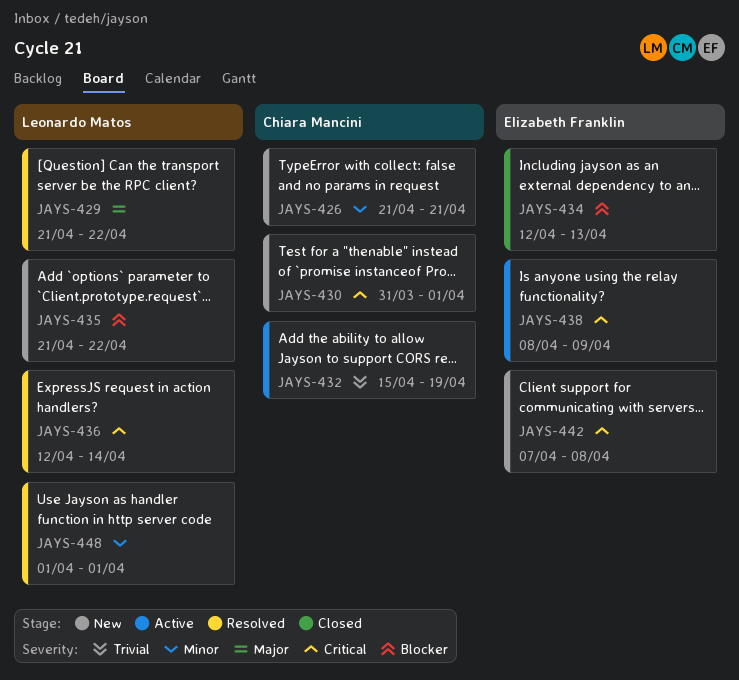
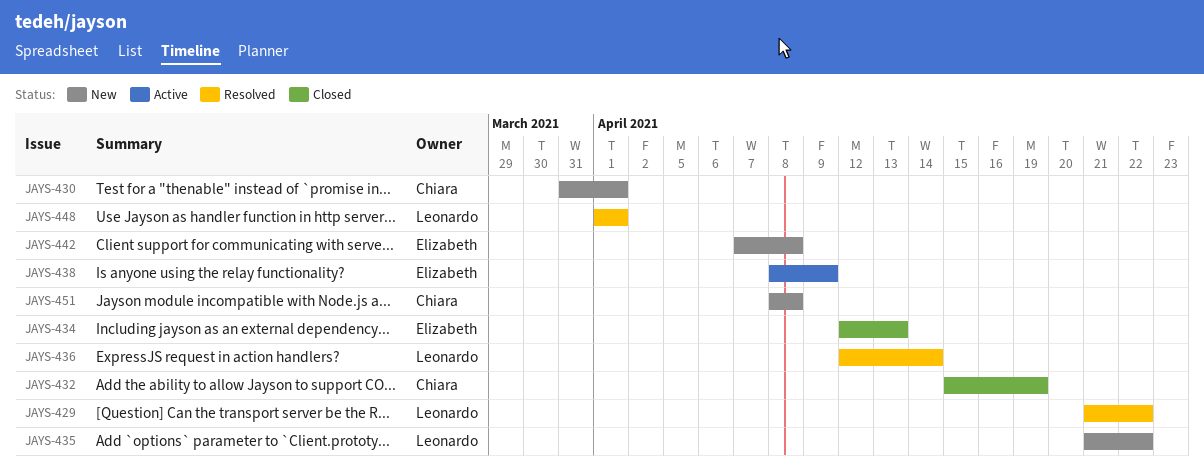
JAYS-426: present -> none
JAYS-432, status: Active -> Closed
JAYS-451: none -> present

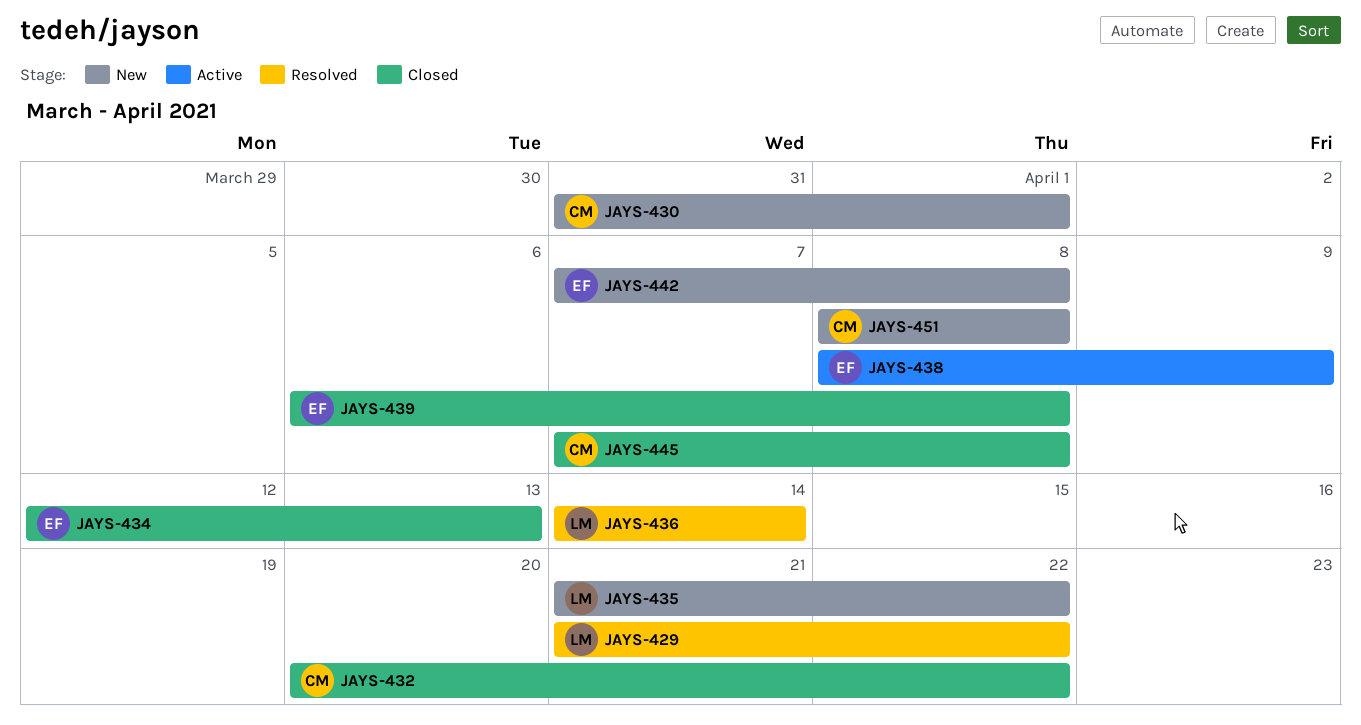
JAYS-432, start: Apr 15 -> Apr 20
JAYS-432, due: Apr 19 -> Apr 22
JAYS-436, start: Apr 12 -> Apr 14
JAYS-439: none -> present
JAYS-445: none -> present
JAYS-448: present -> none

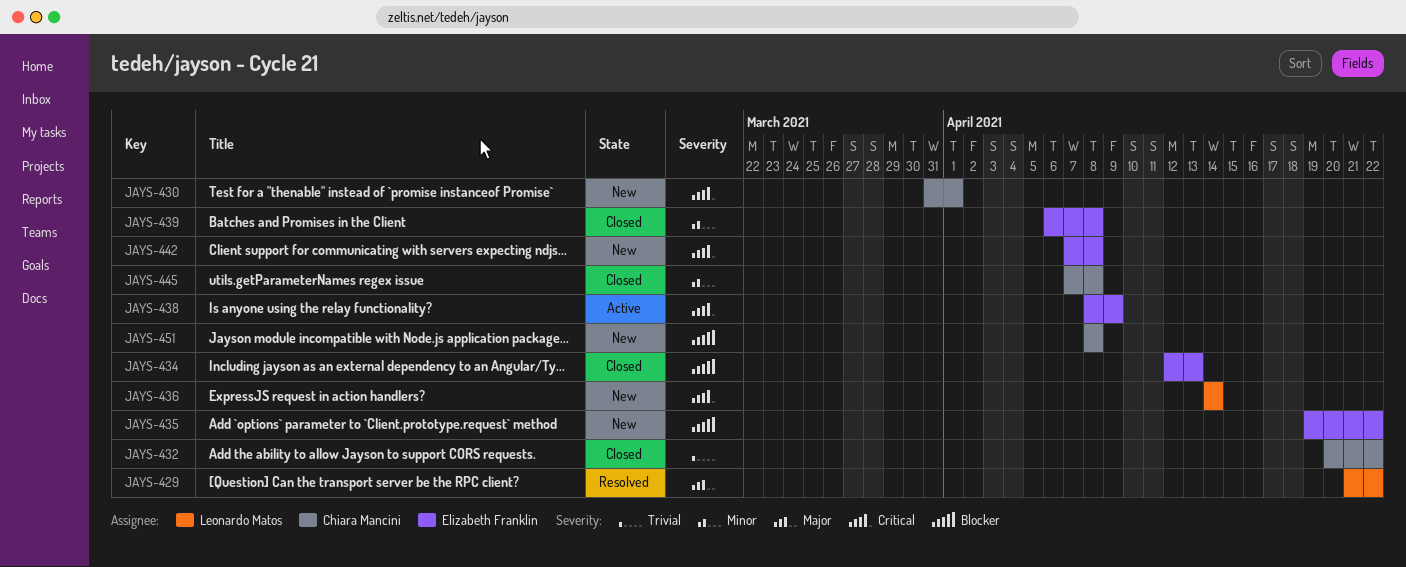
JAYS-435, owner: Leonardo Matos -> Elizabeth Franklin
JAYS-435, start: Apr 21 -> Apr 19
JAYS-436, status: Resolved -> New

